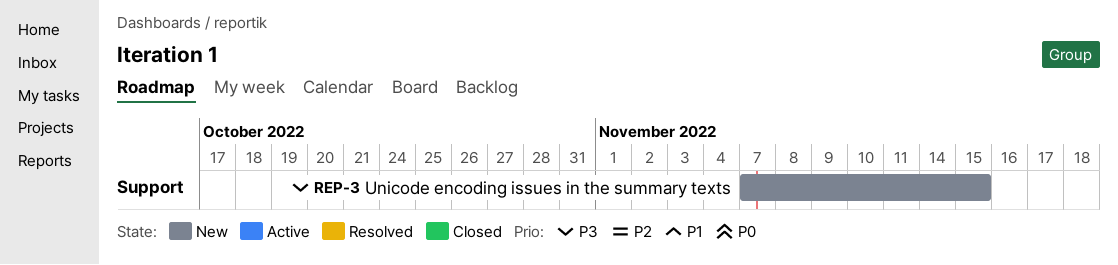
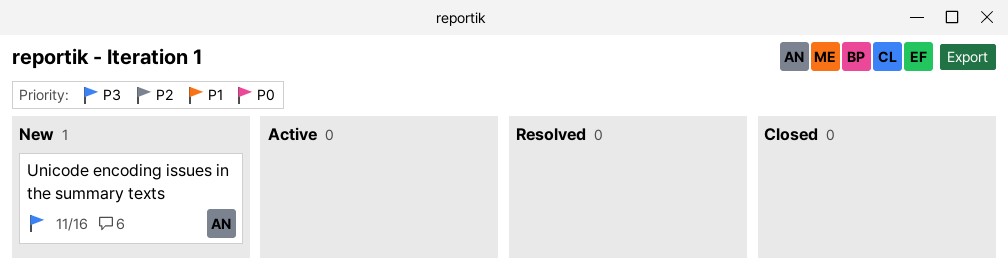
Unicode encoding issues in the summary texts, due: Nov 15 -> Nov 16

